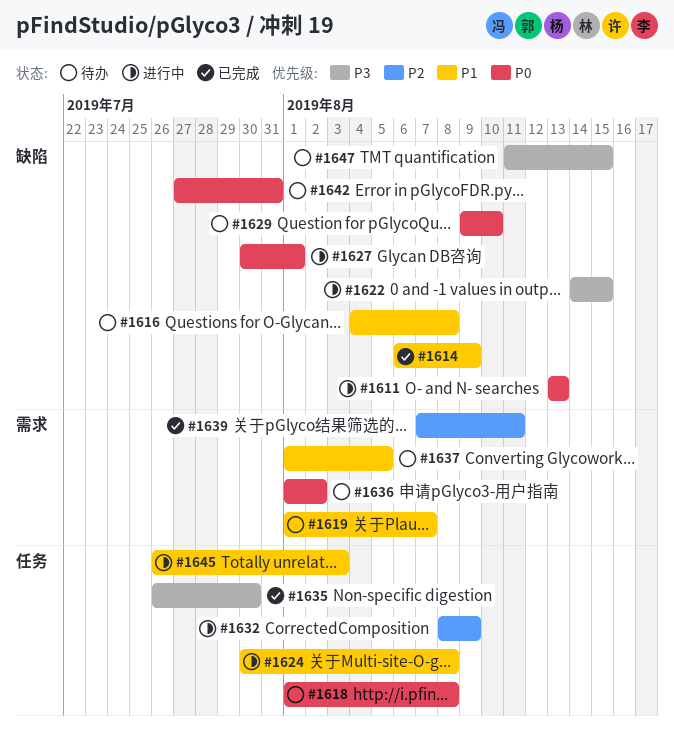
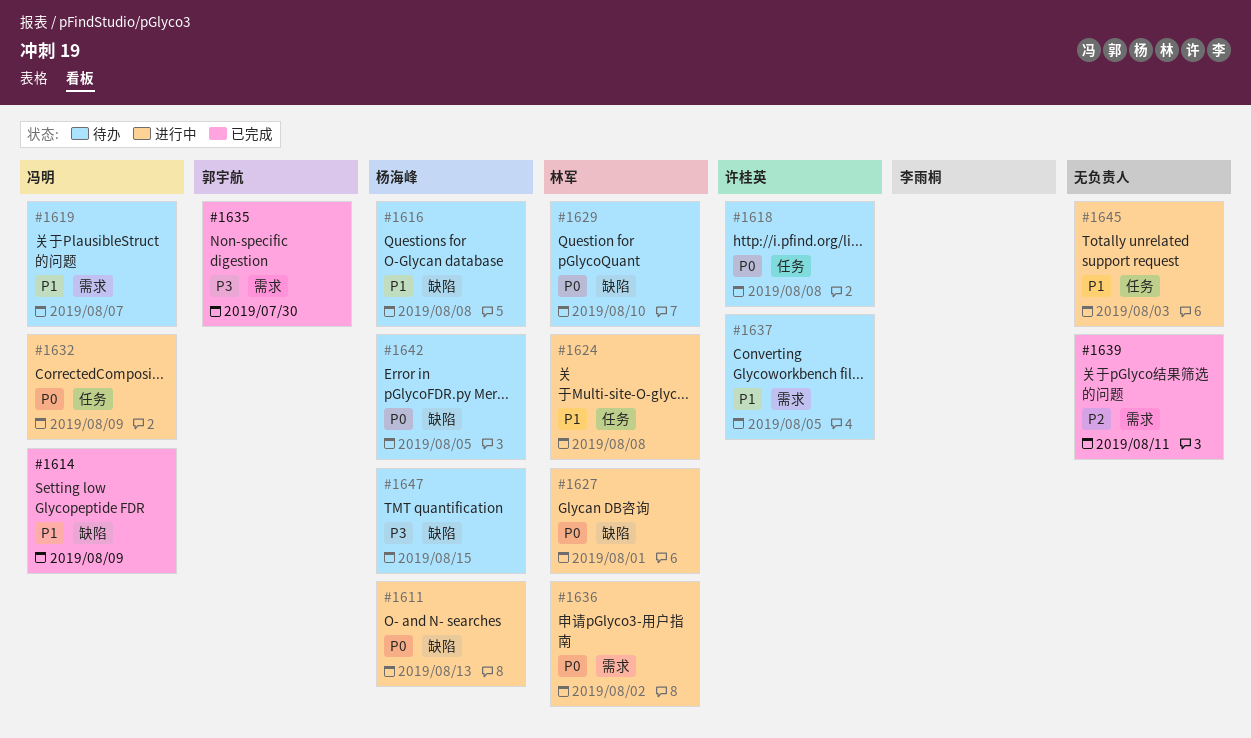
#1622: present -> none
#1632, priority: P2 -> P0
#1635, label: 任务 -> 需求
#1636, status: 待办 -> 进行中
#1642, due: Jul 31 -> Aug 5

